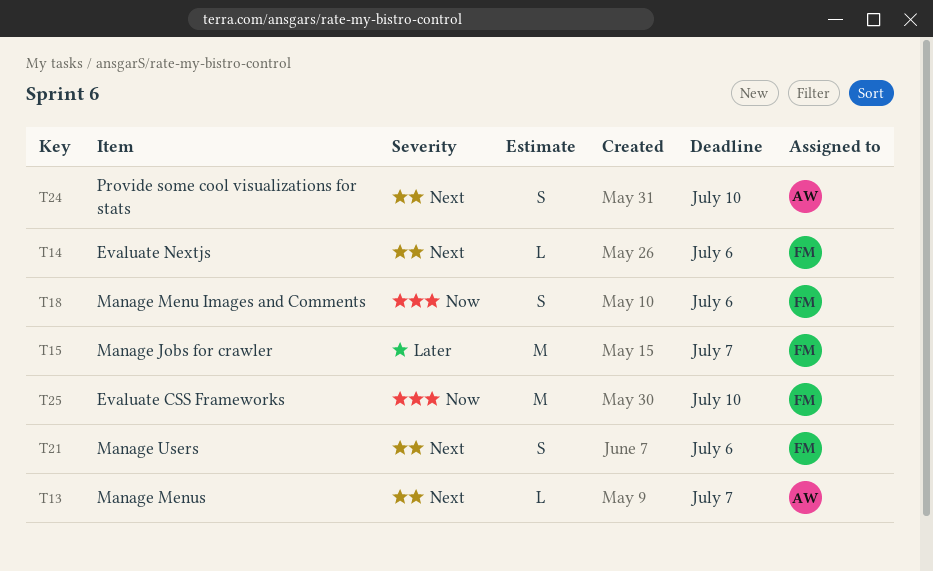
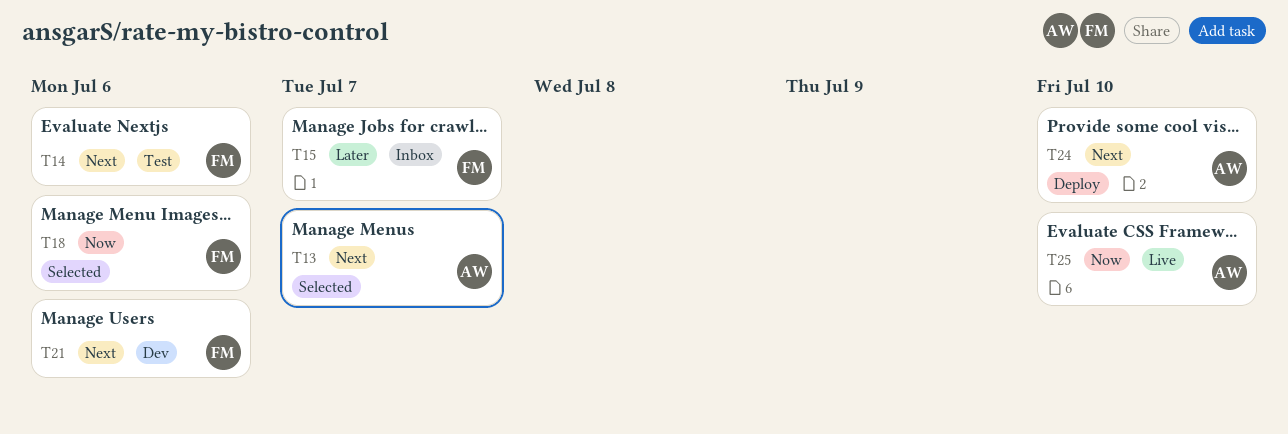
T25, owner: FM -> AW

